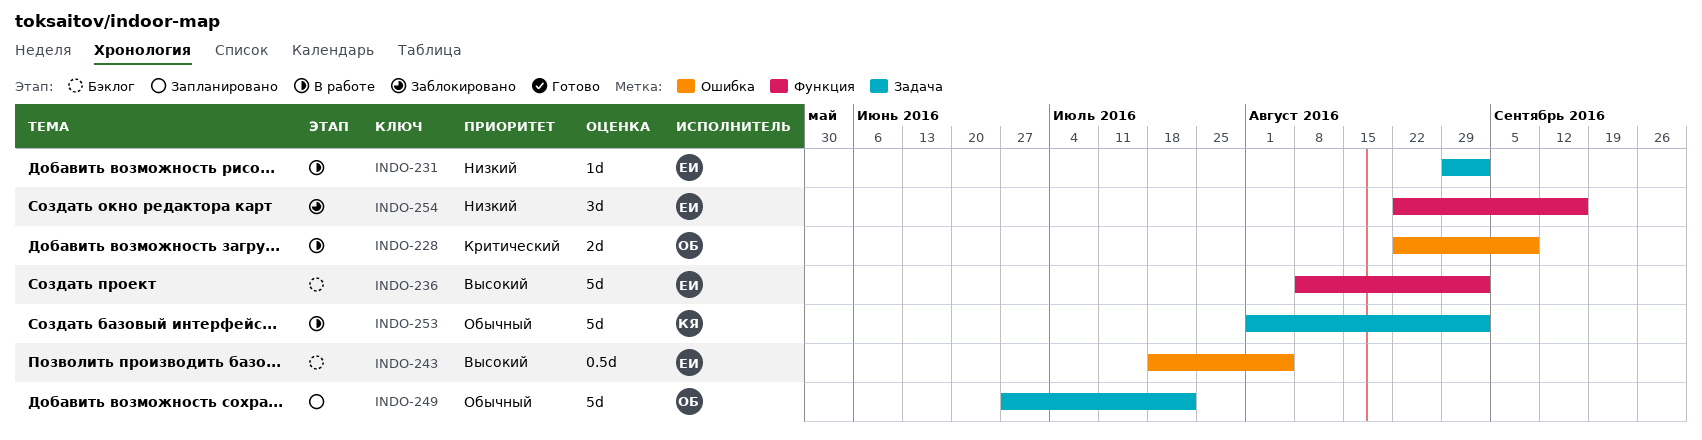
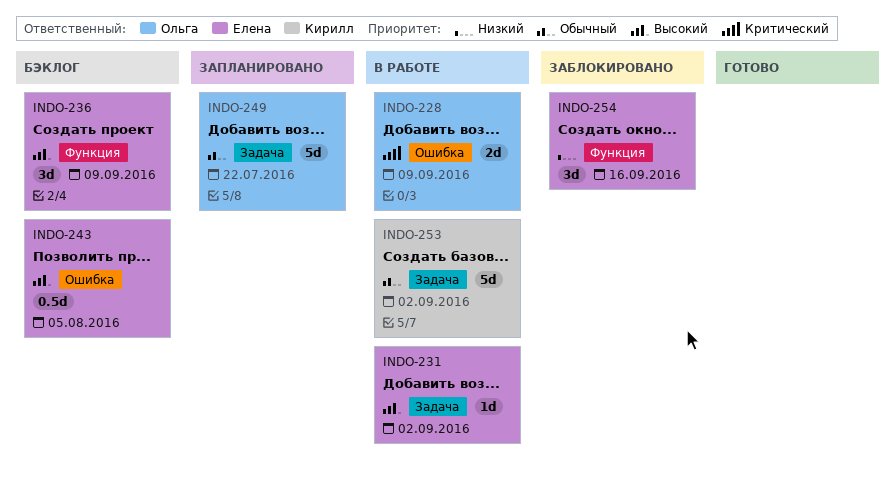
INDO-231, priority: Низкий -> Высокий
INDO-236, estimate: 5d -> 3d
INDO-236, due: Sep 2 -> Sep 9

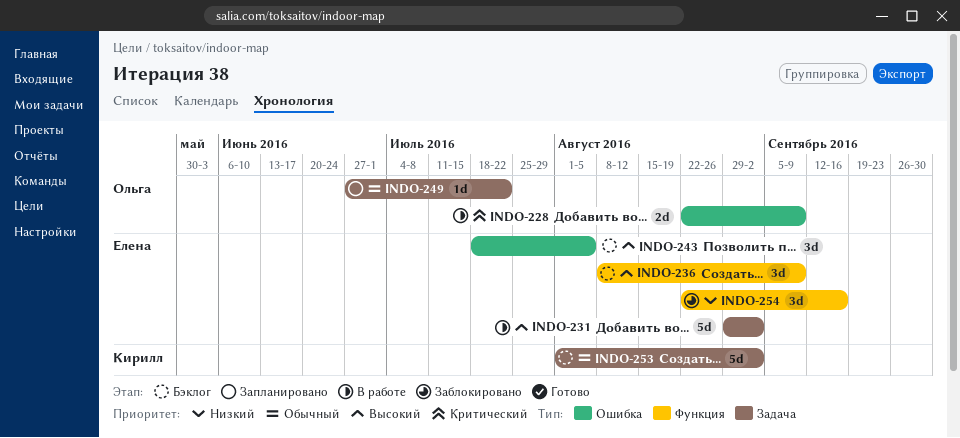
INDO-231, estimate: 1d -> 5d
INDO-243, estimate: 0.5d -> 3d
INDO-249, estimate: 5d -> 1d
INDO-253, status: В работе -> Бэклог

